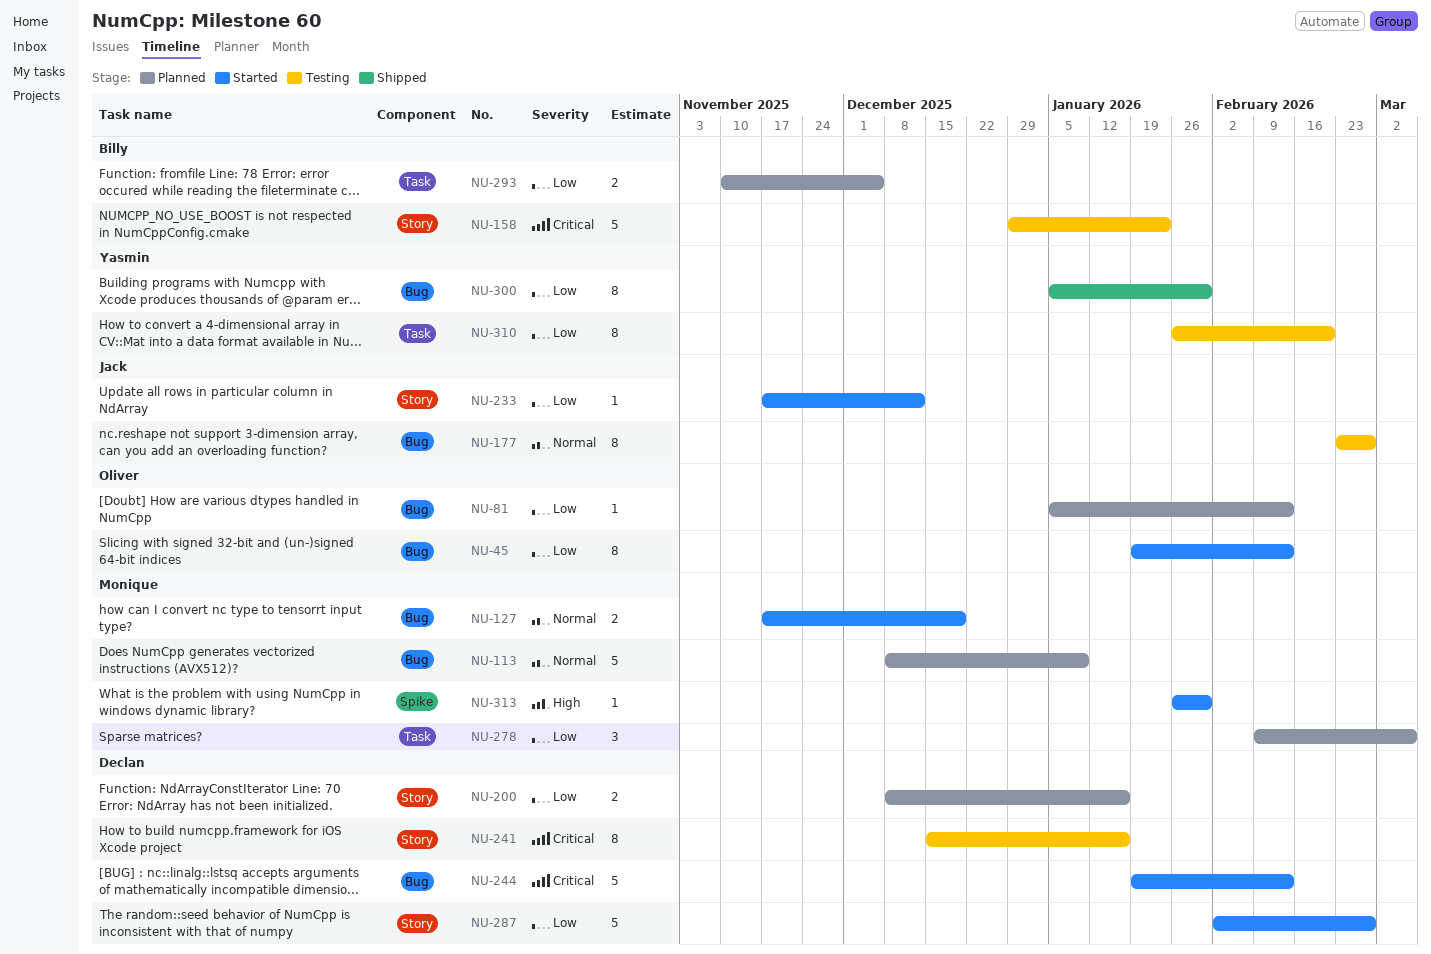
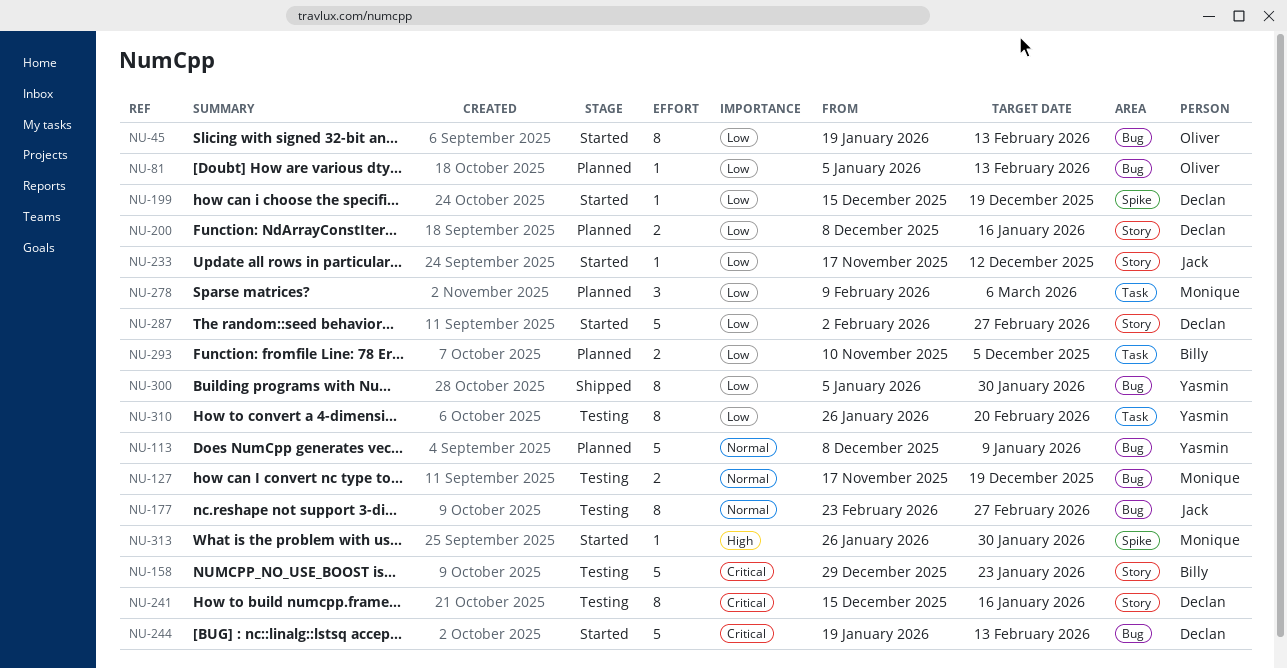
NU-113, owner: Monique -> Yasmin
NU-127, status: Started -> Testing
NU-199: none -> present

